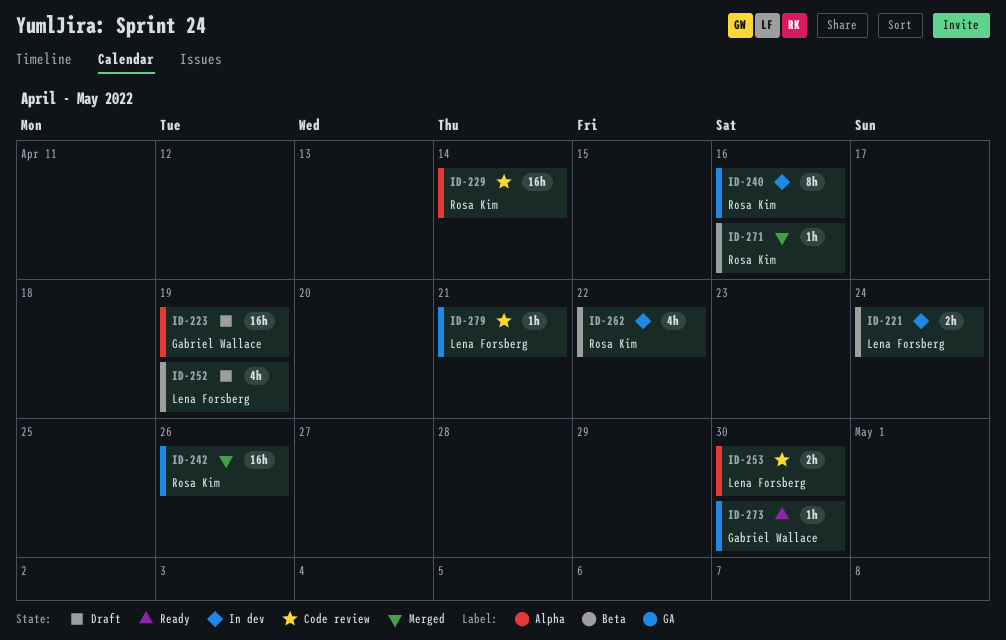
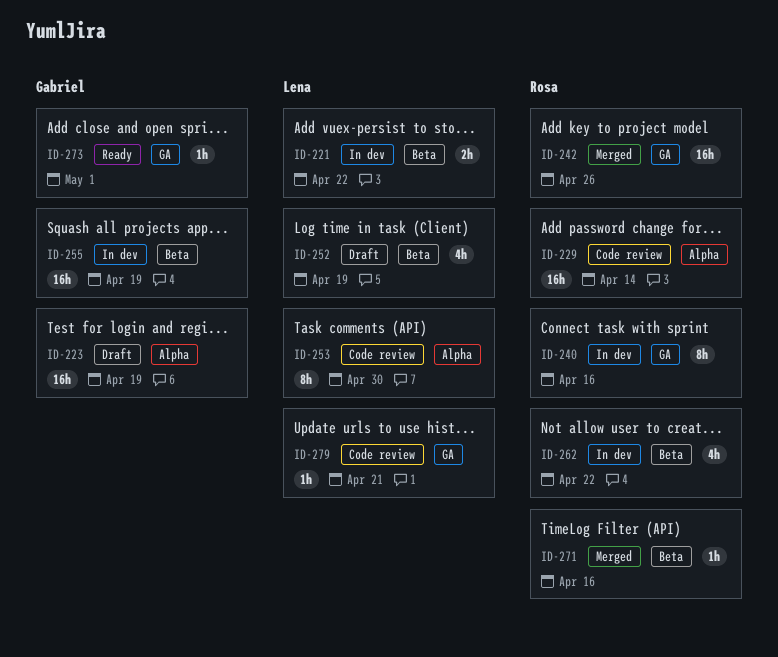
ID-221, due: Apr 24 -> Apr 22
ID-253, estimate: 2h -> 8h
ID-255: none -> present
ID-273, due: Apr 30 -> May 1

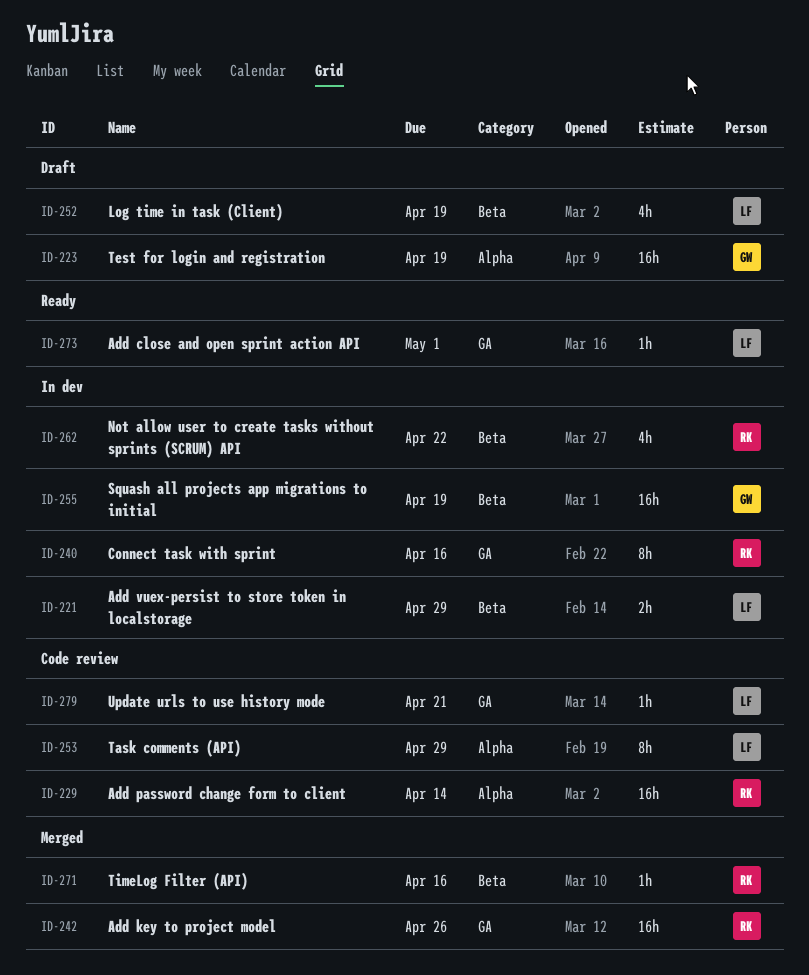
ID-221, due: Apr 22 -> Apr 29
ID-253, due: Apr 30 -> Apr 29
ID-273, owner: Gabriel -> Lena

